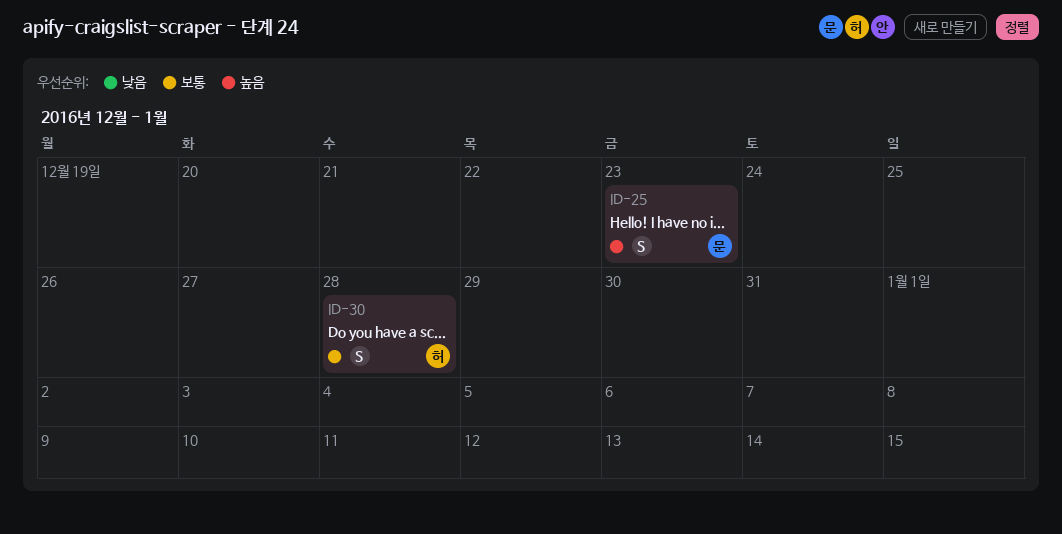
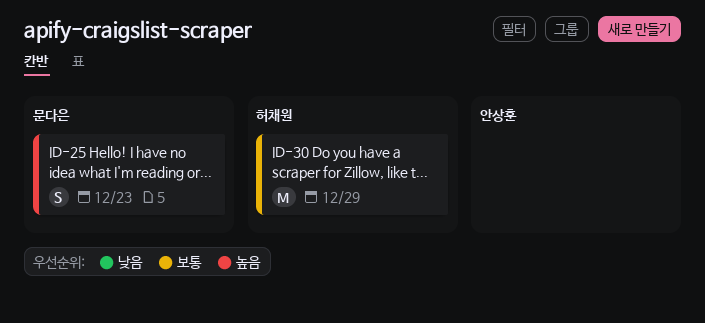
ID-30, estimate: S -> M
ID-30, due: Dec 28 -> Dec 29

